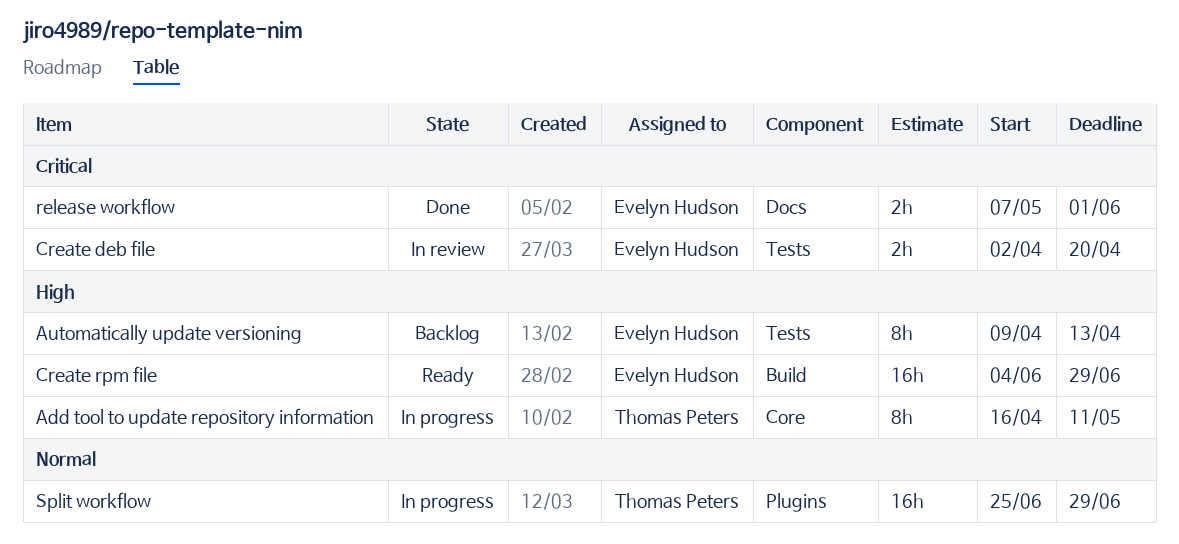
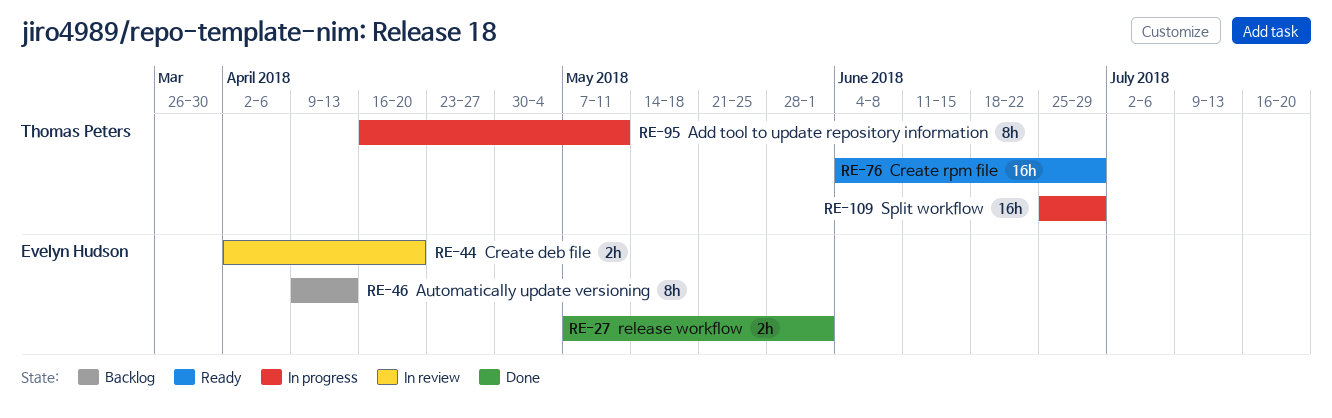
Create rpm file, owner: Evelyn Hudson -> Thomas Peters

